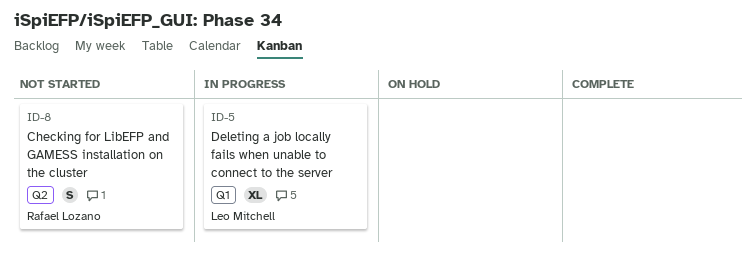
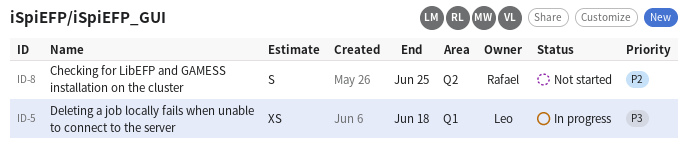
ID-5, estimate: XL -> XS

